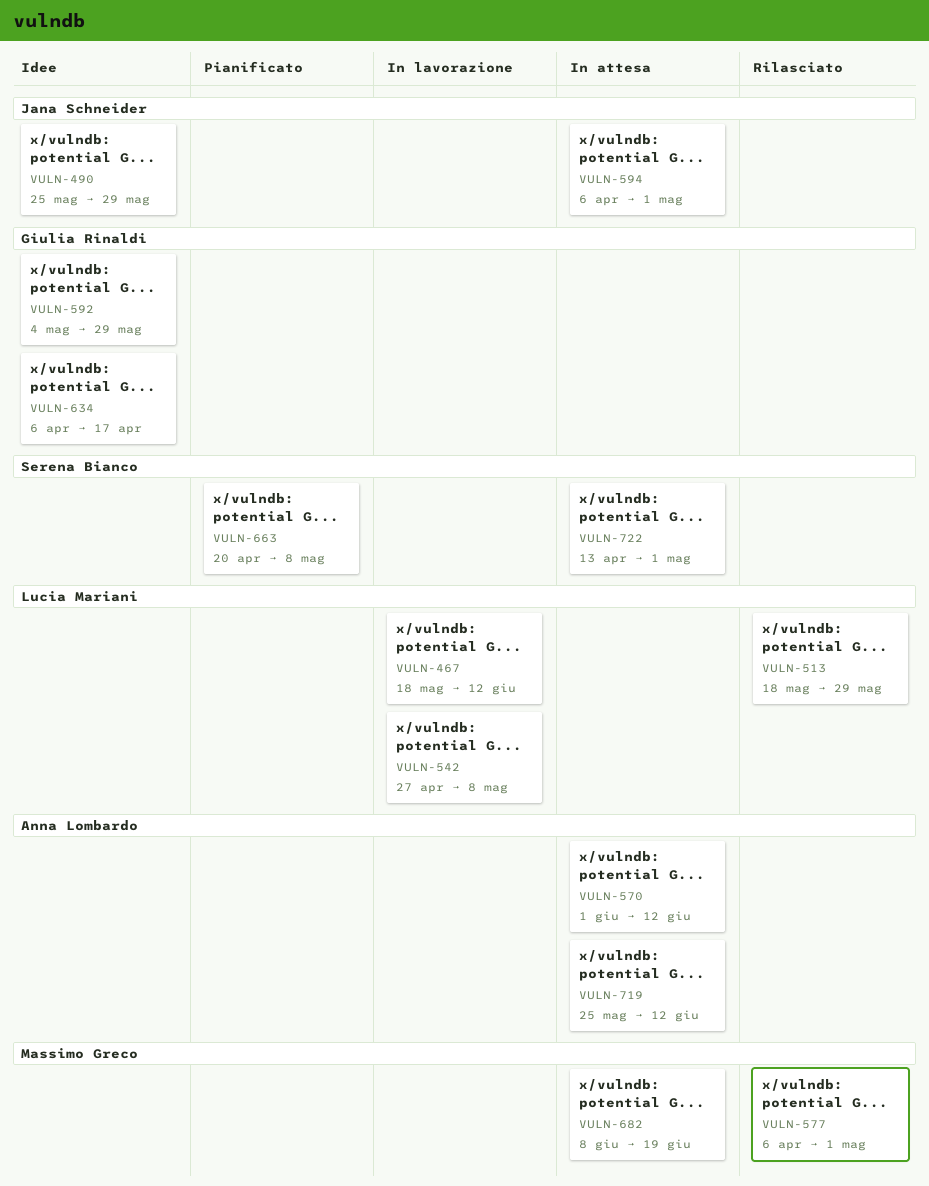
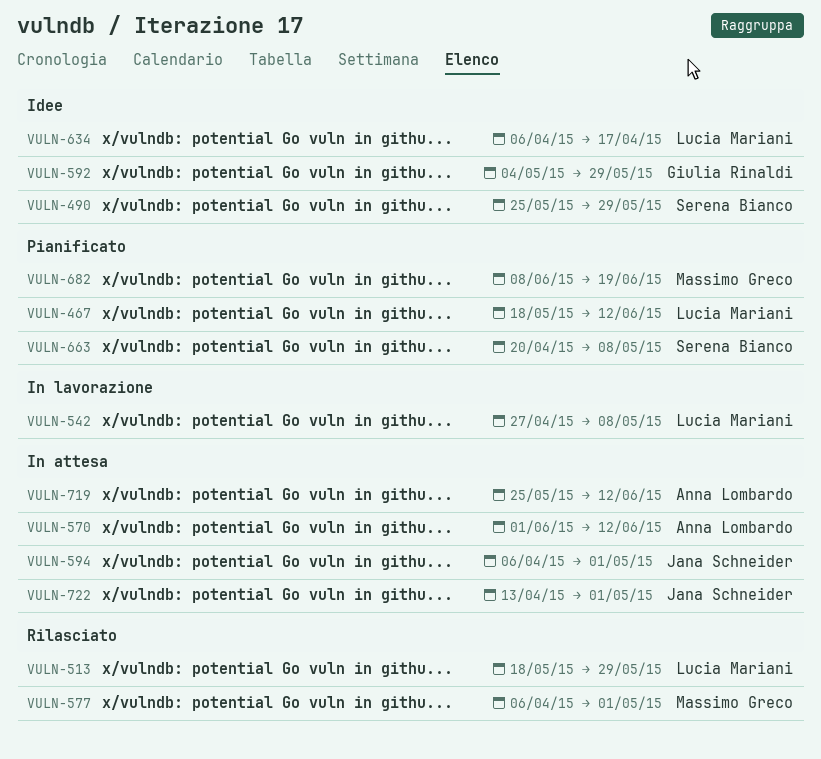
VULN-467, status: In lavorazione -> Pianificato
VULN-490, owner: Jana Schneider -> Serena Bianco
VULN-634, owner: Giulia Rinaldi -> Lucia Mariani
VULN-682, status: In attesa -> Pianificato
VULN-722, owner: Serena Bianco -> Jana Schneider

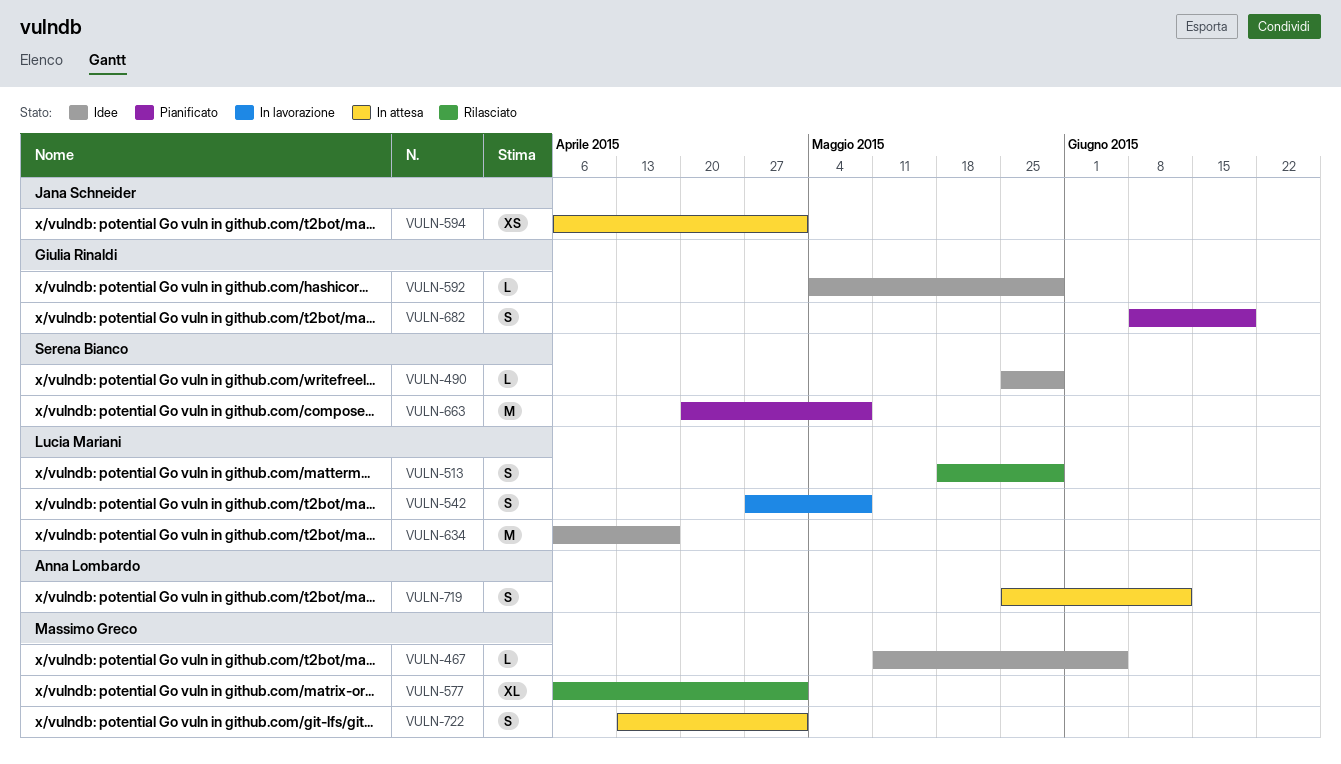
VULN-467, status: Pianificato -> Idee
VULN-467, owner: Lucia Mariani -> Massimo Greco
VULN-467, start: May 18 -> May 11
VULN-467, due: Jun 12 -> Jun 5
VULN-570: present -> none
VULN-682, owner: Massimo Greco -> Giulia Rinaldi
VULN-722, owner: Jana Schneider -> Massimo Greco

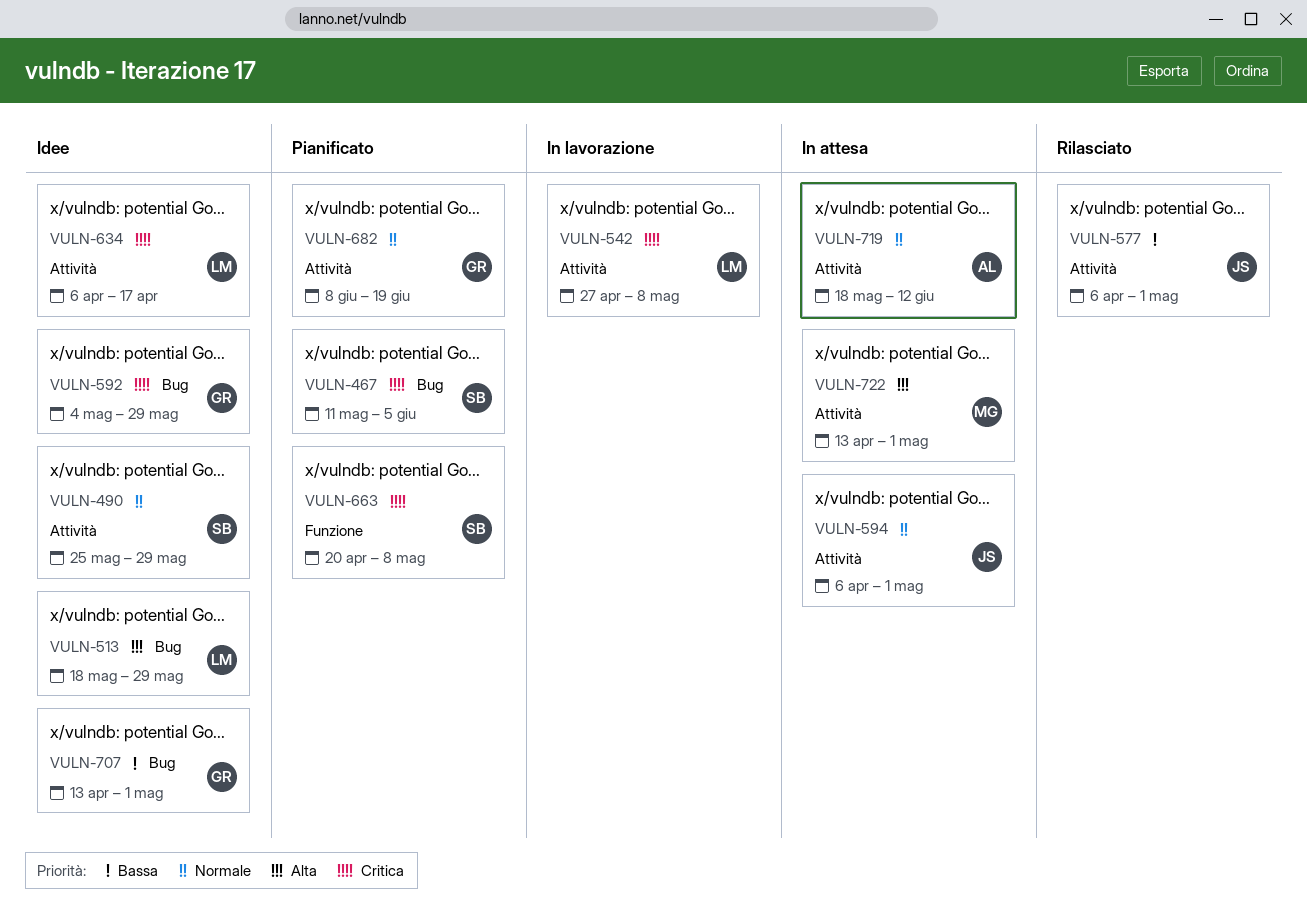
VULN-467, status: Idee -> Pianificato
VULN-467, owner: Massimo Greco -> Serena Bianco
VULN-513, status: Rilasciato -> Idee
VULN-577, owner: Massimo Greco -> Jana Schneider
VULN-707: none -> present
VULN-719, start: May 25 -> May 18

